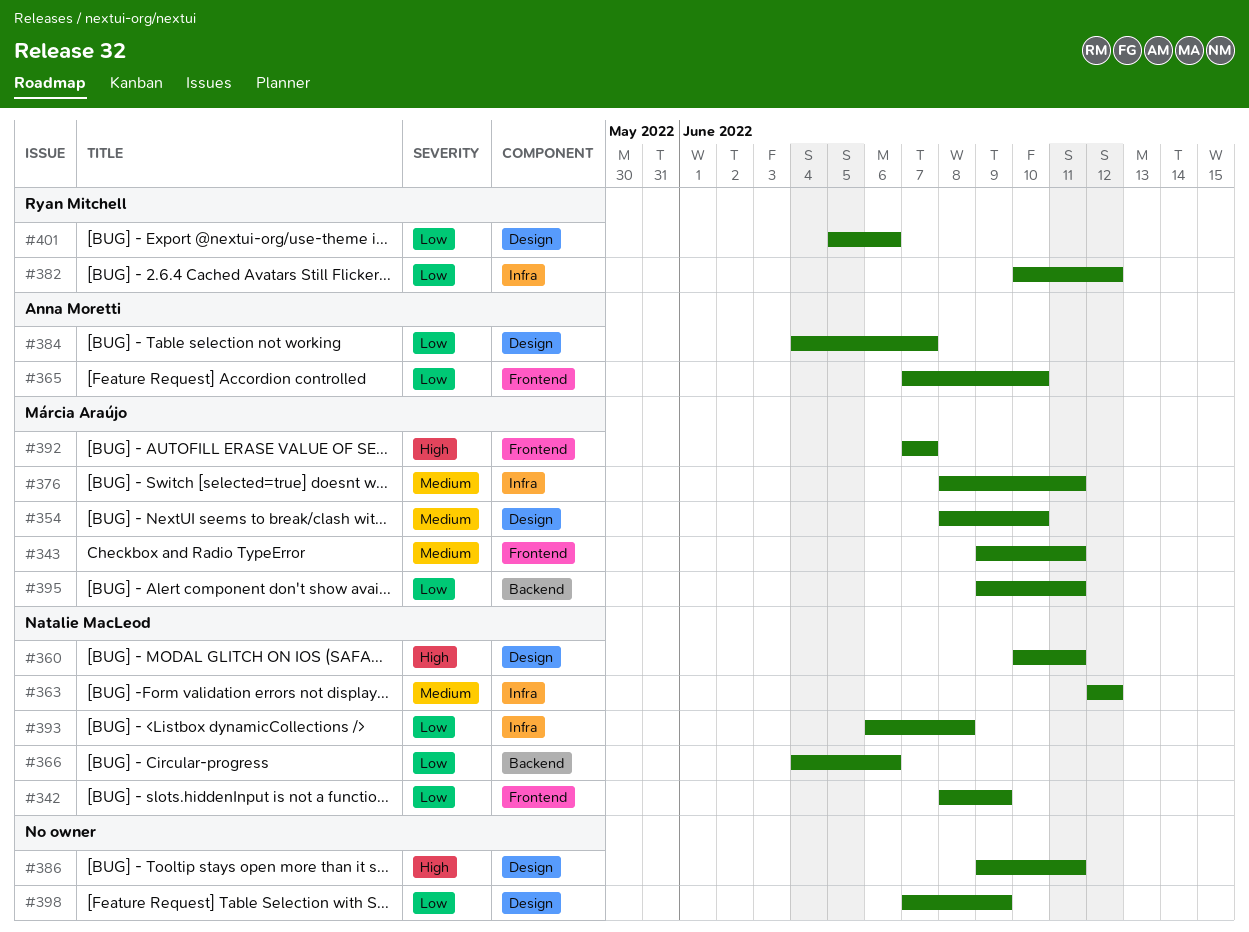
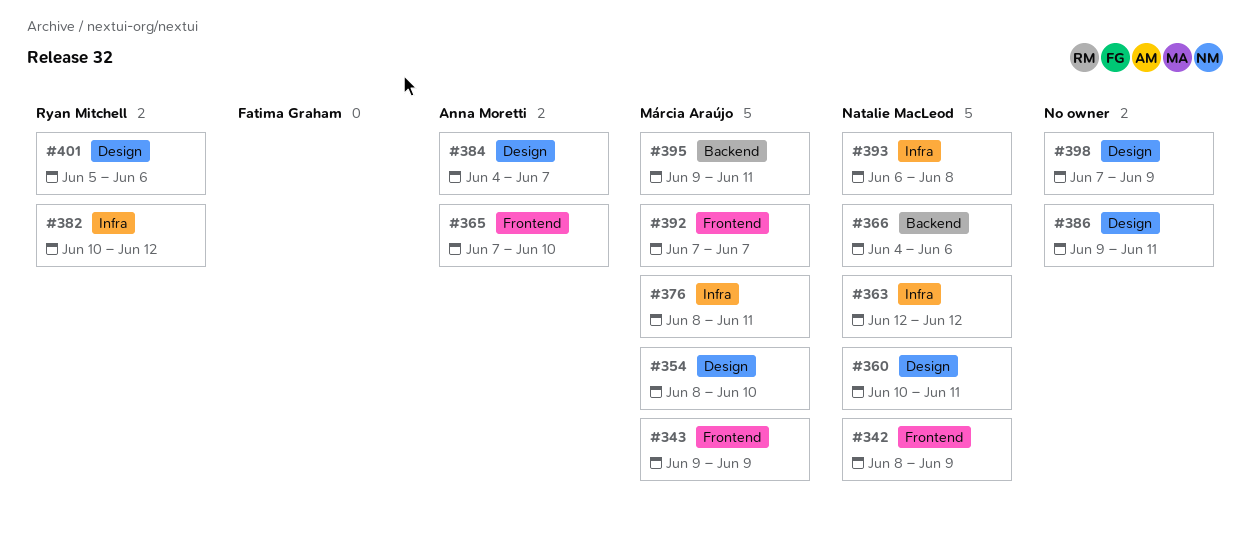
#343, due: Jun 11 -> Jun 9

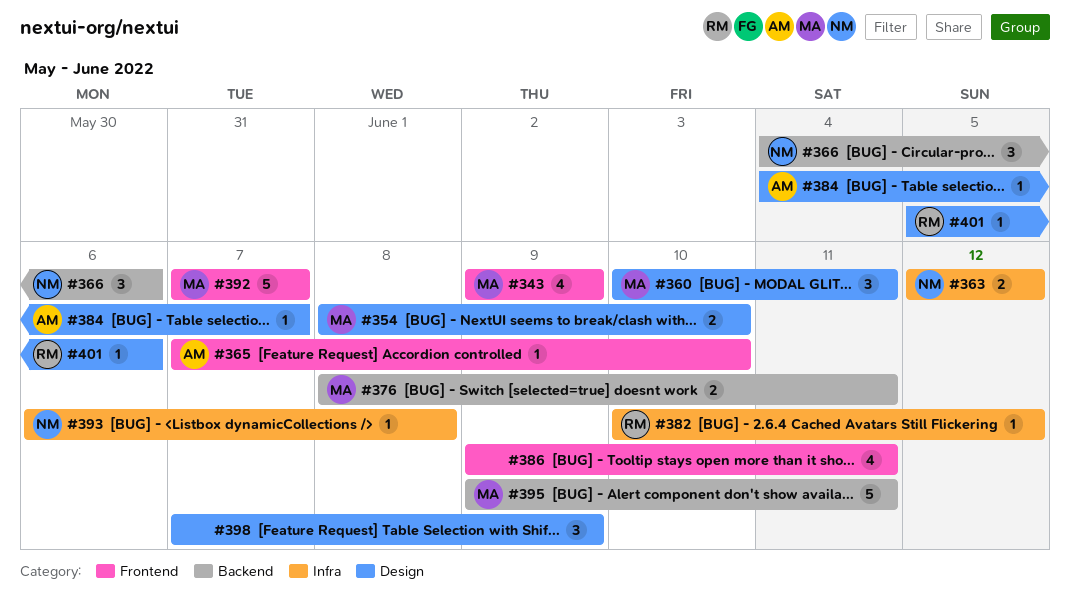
#342: present -> none
#360, owner: Natalie MacLeod -> Márcia Araújo
#376, label: Infra -> Backend
#386, label: Design -> Frontend

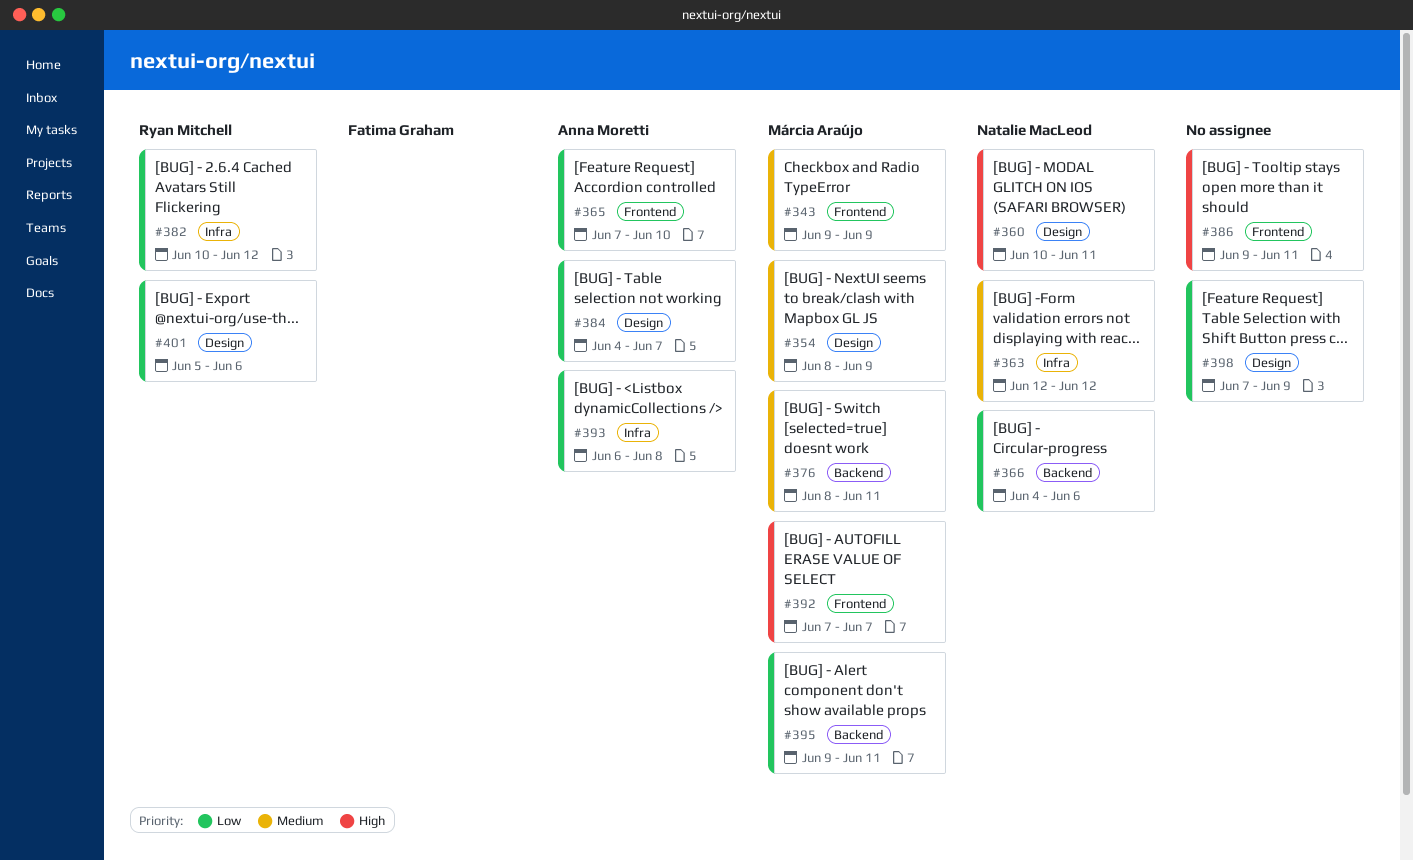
#354, due: Jun 10 -> Jun 9
#360, owner: Márcia Araújo -> Natalie MacLeod
#393, owner: Natalie MacLeod -> Anna Moretti

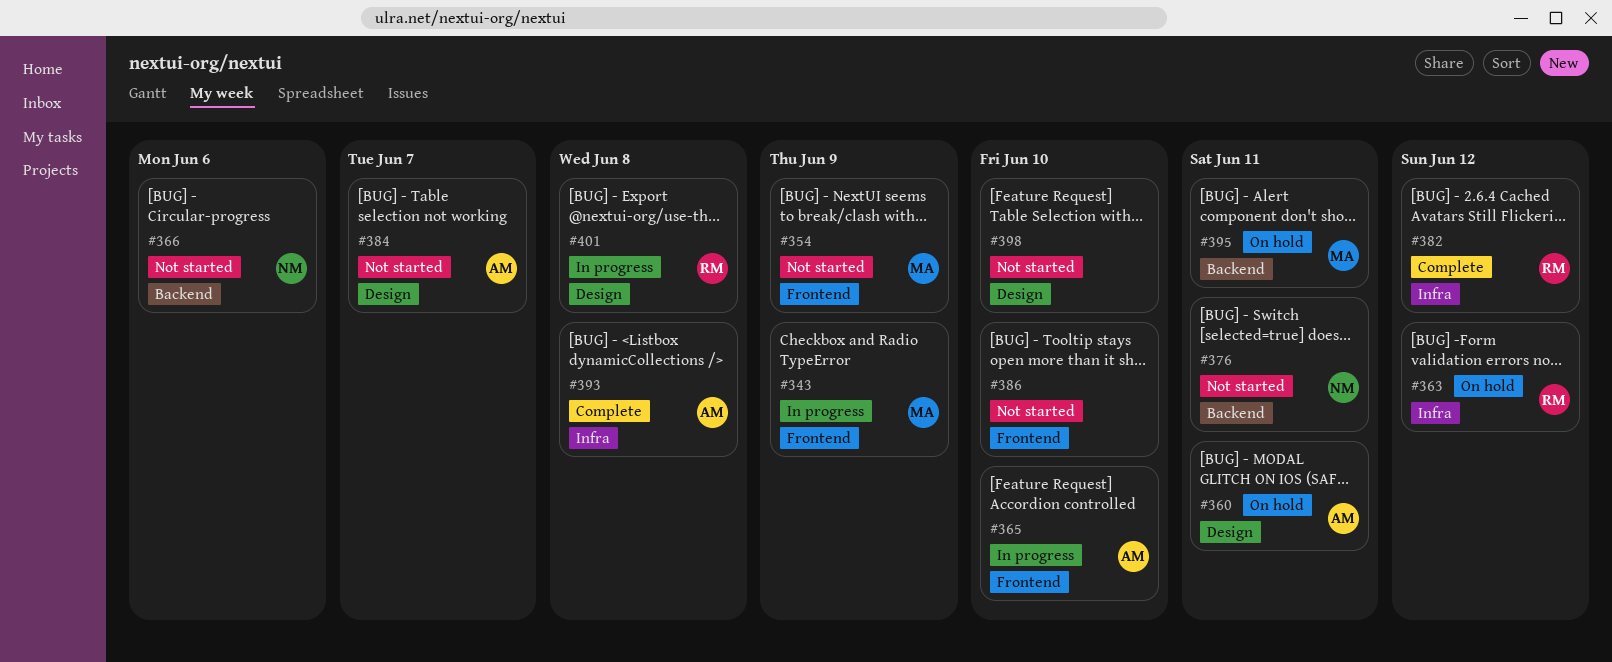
#354, label: Design -> Frontend
#360, owner: Natalie MacLeod -> Anna Moretti
#363, owner: Natalie MacLeod -> Ryan Mitchell
#376, owner: Márcia Araújo -> Natalie MacLeod
#386, due: Jun 11 -> Jun 10
#392: present -> none
#398, due: Jun 9 -> Jun 10
#401, due: Jun 6 -> Jun 8

